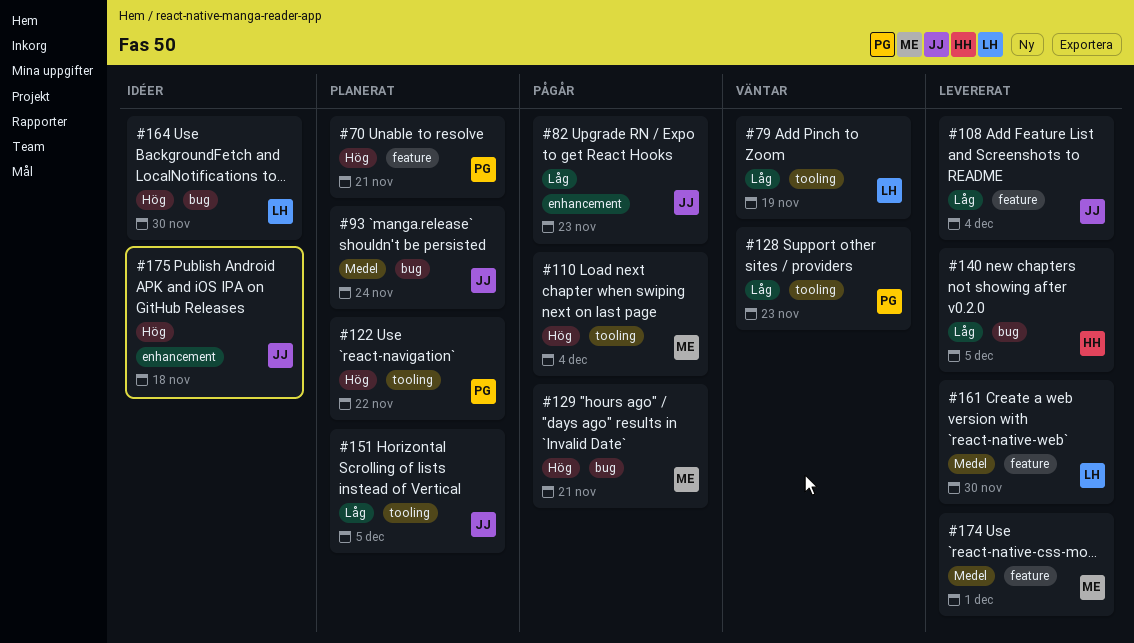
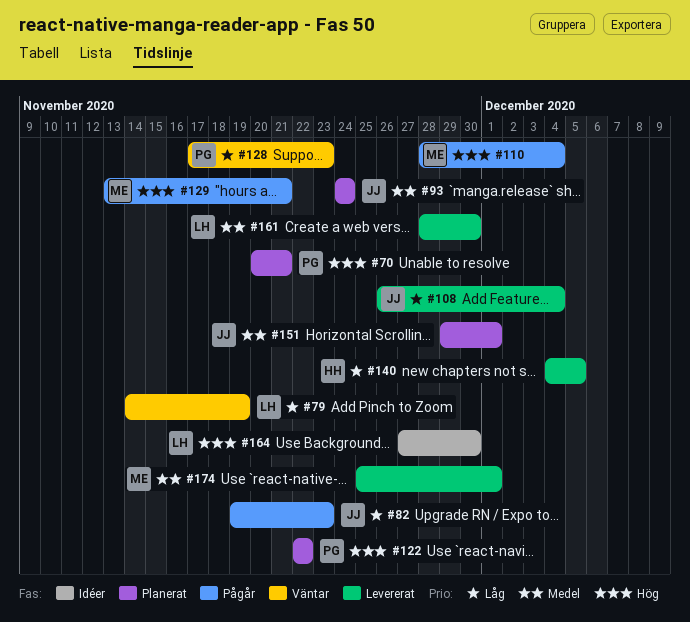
#151, priority: Låg -> Medel
#151, due: Dec 5 -> Dec 1
#175: present -> none

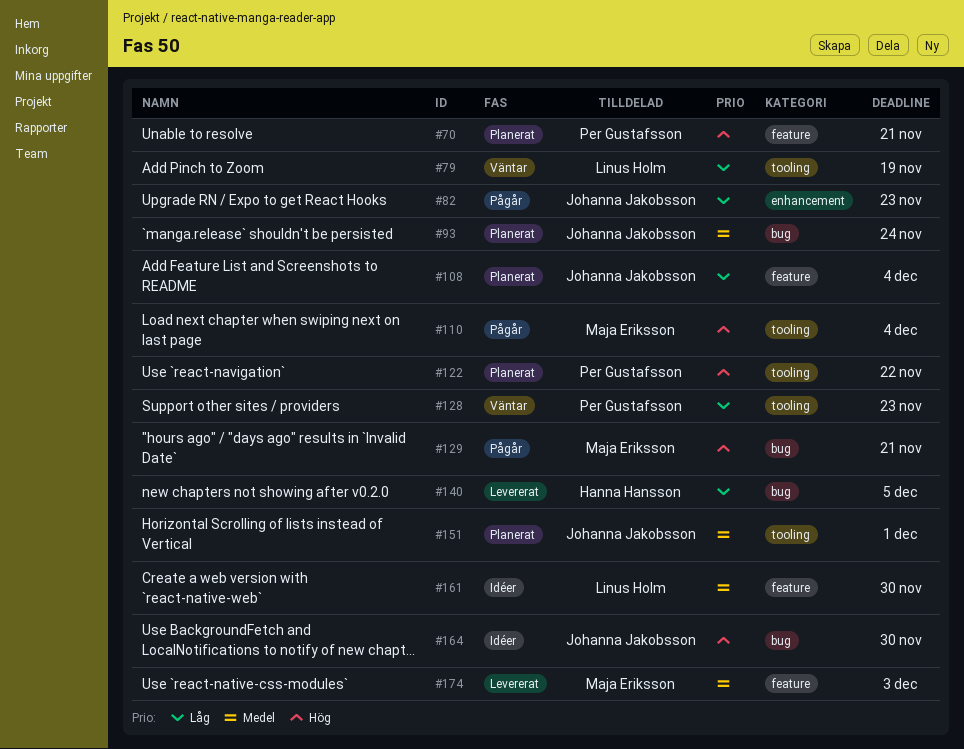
#108, status: Levererat -> Planerat
#161, status: Levererat -> Idéer
#164, owner: Linus Holm -> Johanna Jakobsson
#174, due: Dec 1 -> Dec 3

